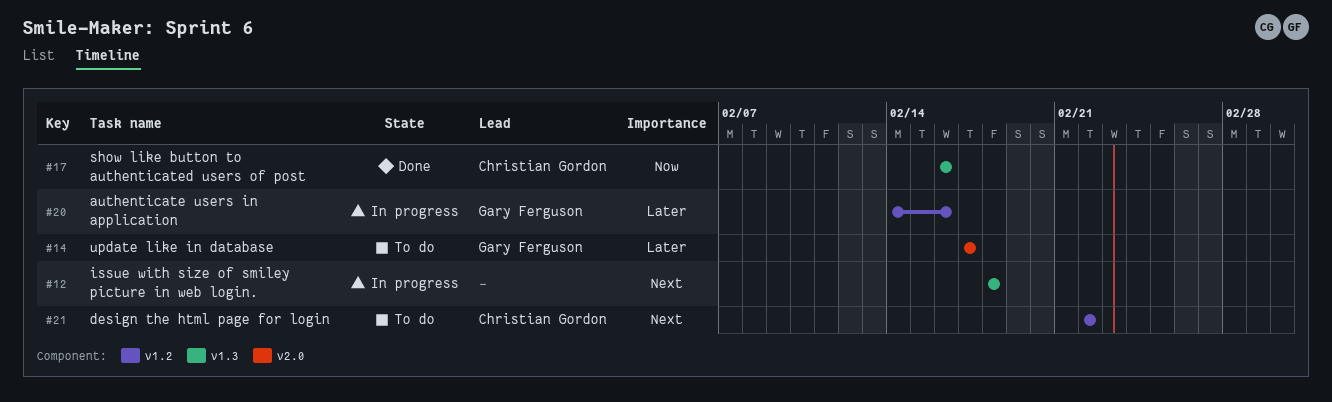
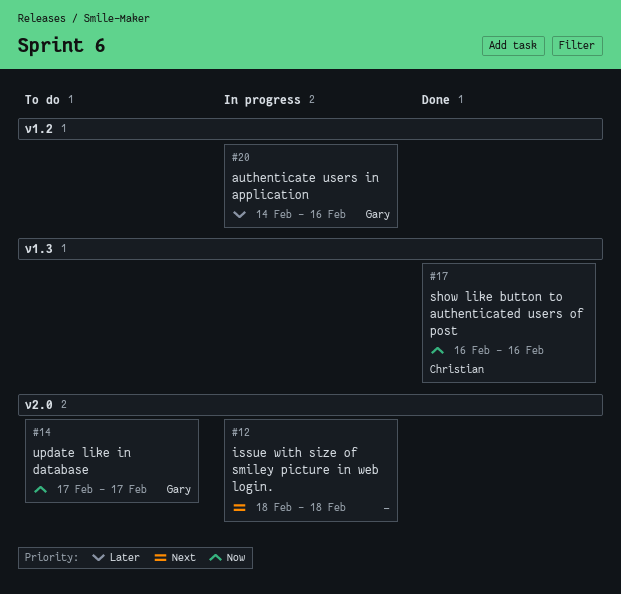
#12, label: v1.3 -> v2.0
#14, priority: Later -> Now
#21: present -> none

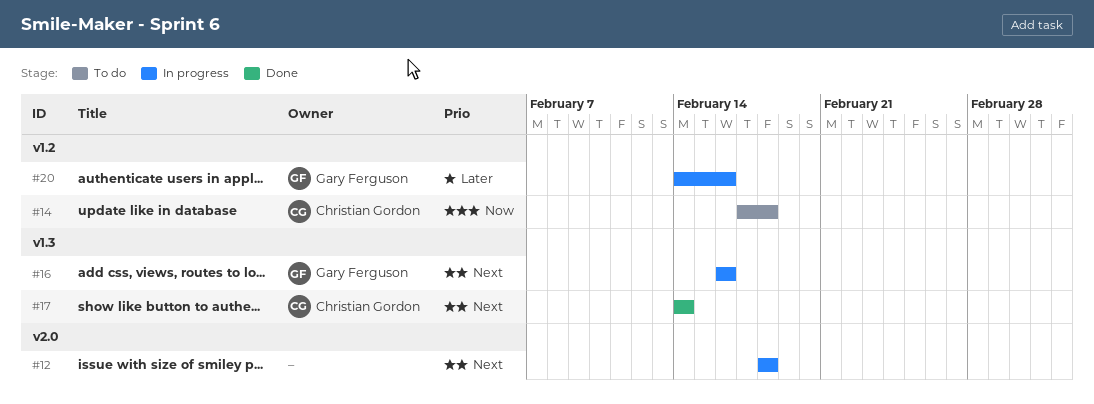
#14, owner: Gary Ferguson -> Christian Gordon
#14, label: v2.0 -> v1.2
#14, due: Feb 17 -> Feb 18
#16: none -> present
#17, priority: Now -> Next
#17, start: Feb 16 -> Feb 14
#17, due: Feb 16 -> Feb 14

